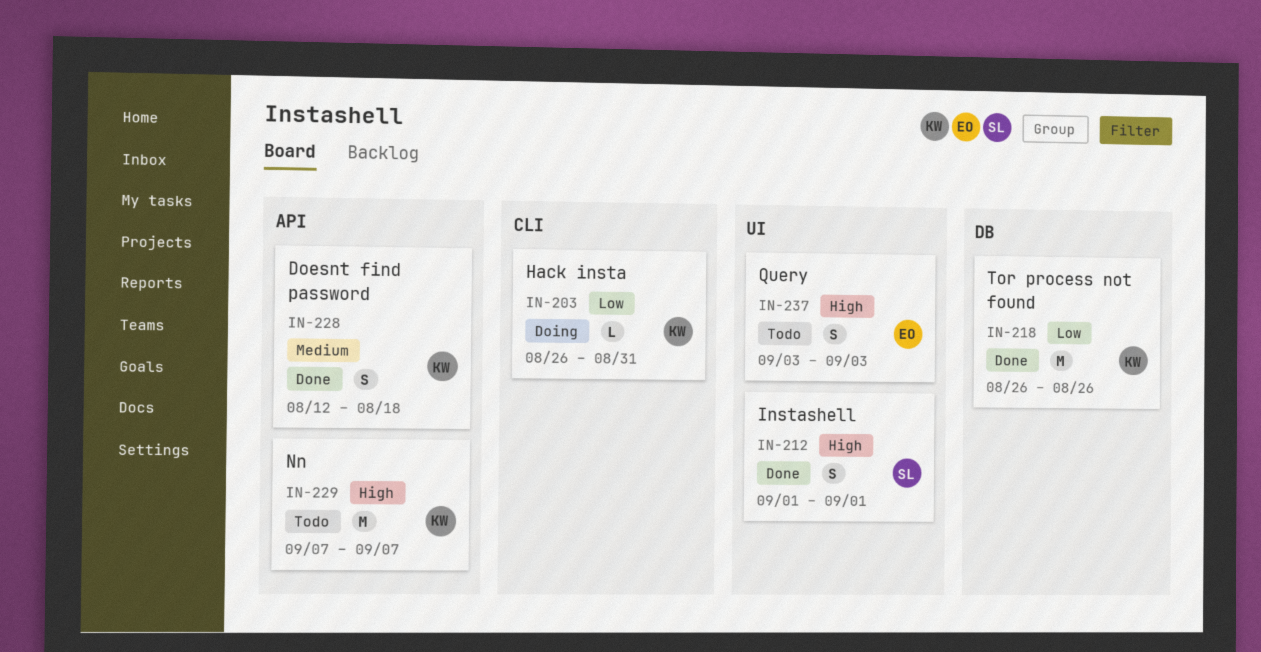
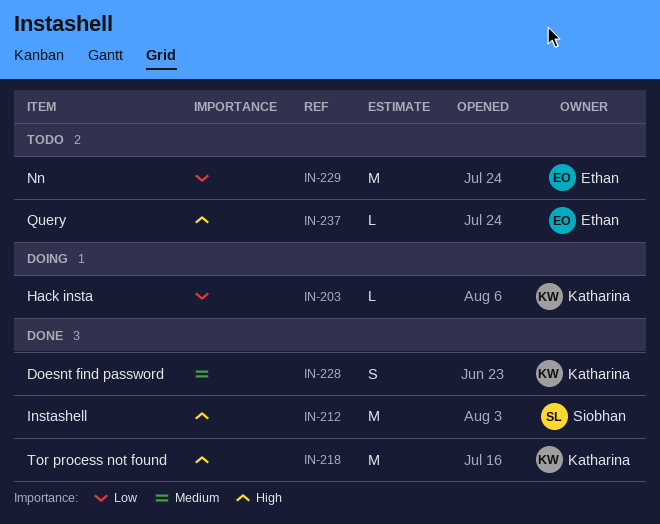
IN-212, estimate: S -> M
IN-218, priority: Low -> High
IN-229, owner: Katharina -> Ethan
IN-229, priority: High -> Low
IN-237, estimate: S -> L

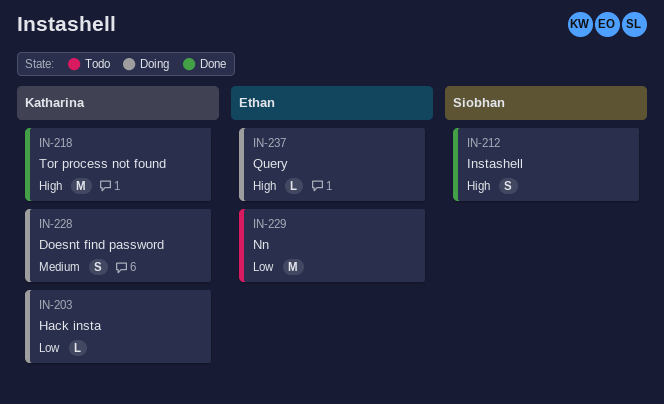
IN-212, estimate: M -> S
IN-228, status: Done -> Doing
IN-237, status: Todo -> Doing

